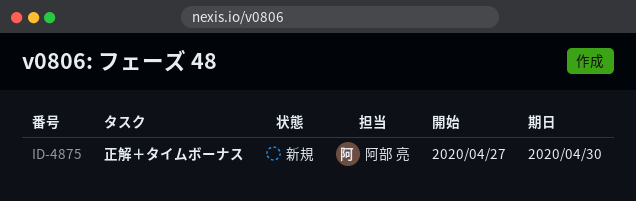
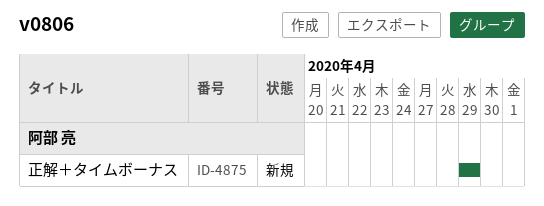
ID-4875, start: Apr 27 -> Apr 29
ID-4875, due: Apr 30 -> Apr 29

